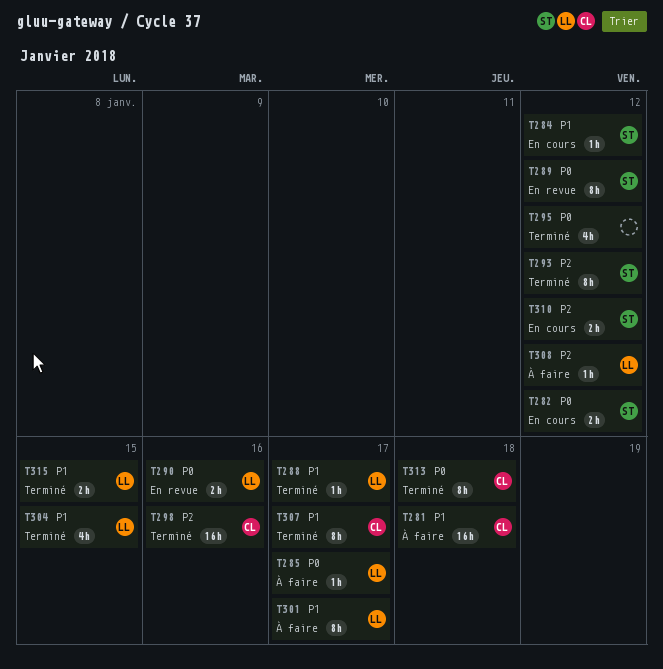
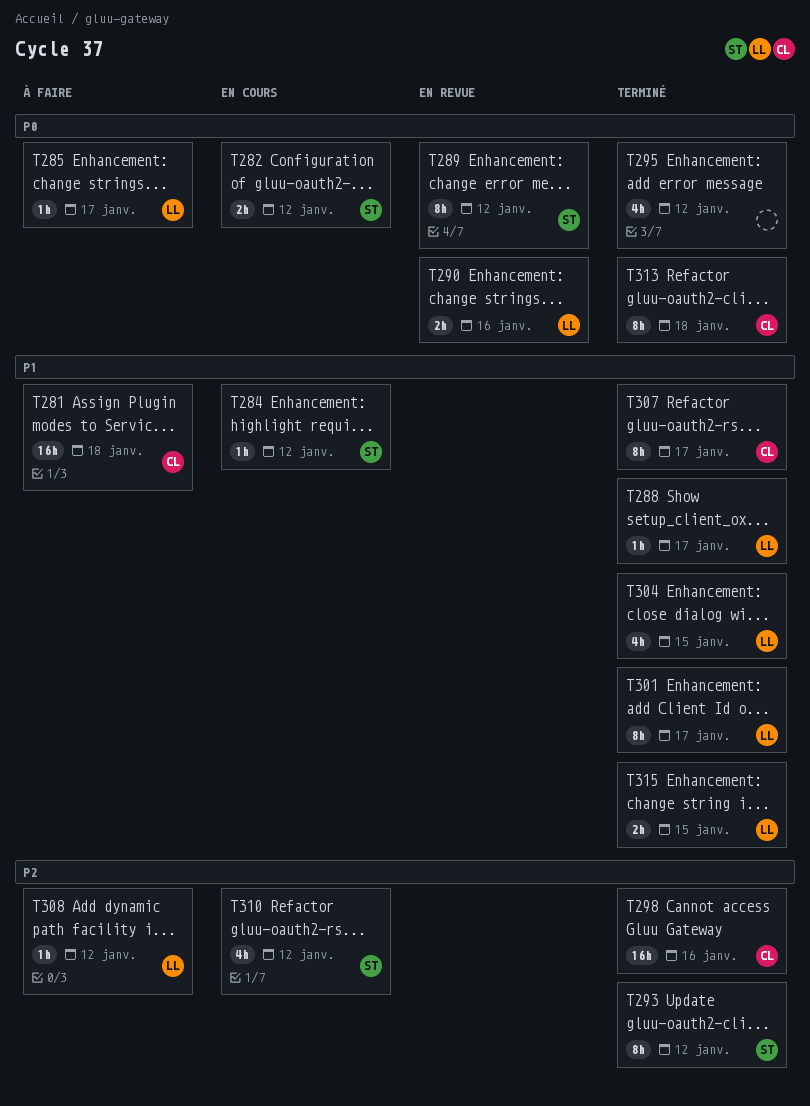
T301, status: À faire -> Terminé
T310, estimate: 2h -> 4h

